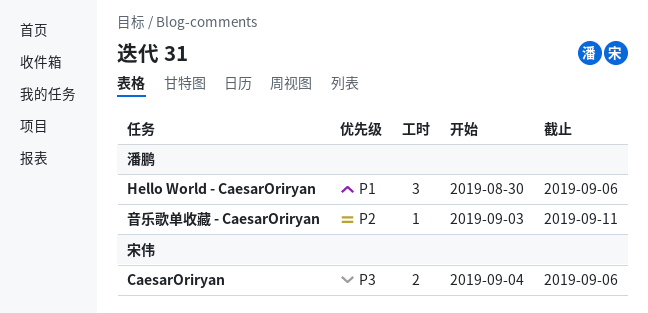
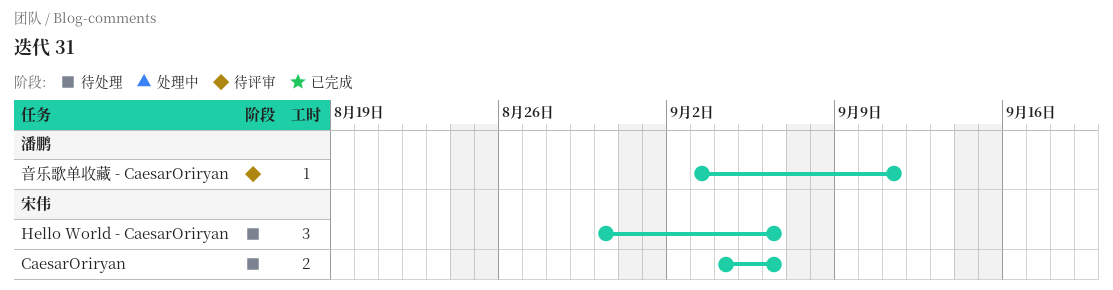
Hello World - CaesarOriryan, owner: 潘鹏 -> 宋伟

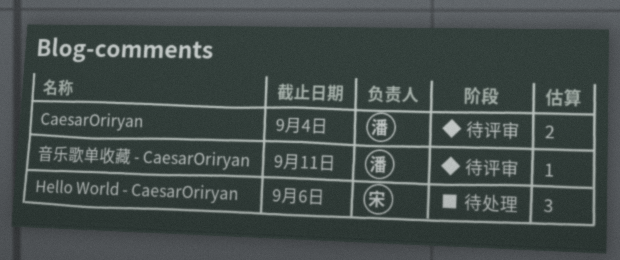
CaesarOriryan, status: 待处理 -> 待评审
CaesarOriryan, owner: 宋伟 -> 潘鹏
CaesarOriryan, due: Sep 6 -> Sep 4

